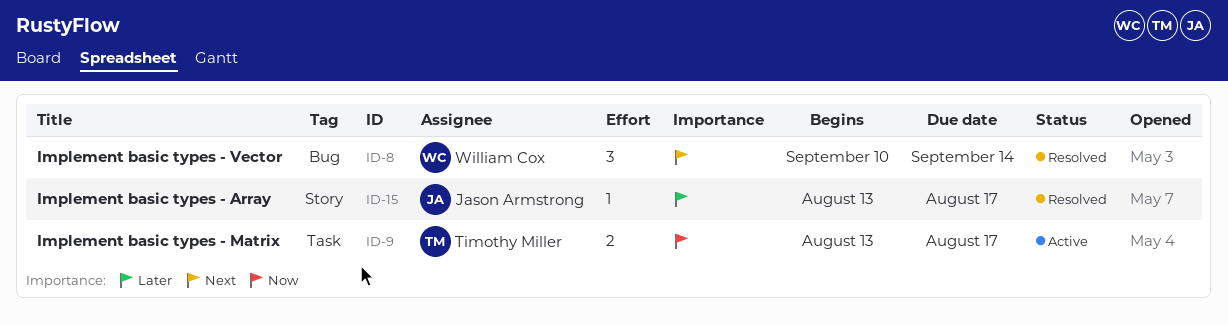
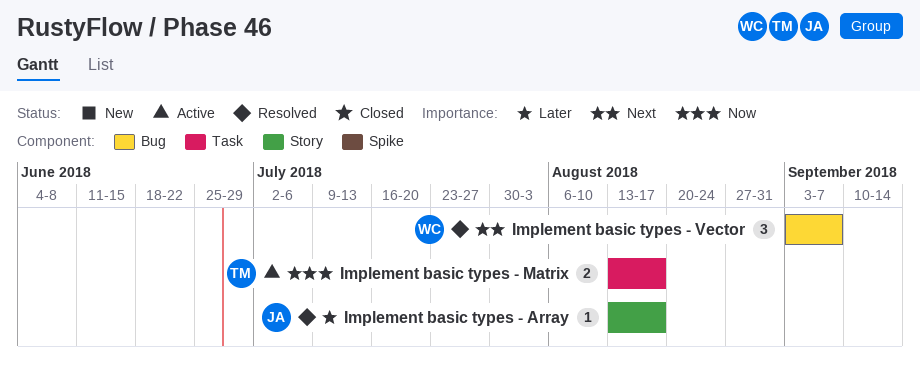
Implement basic types - Vector, start: Sep 10 -> Sep 3
Implement basic types - Vector, due: Sep 14 -> Sep 7

